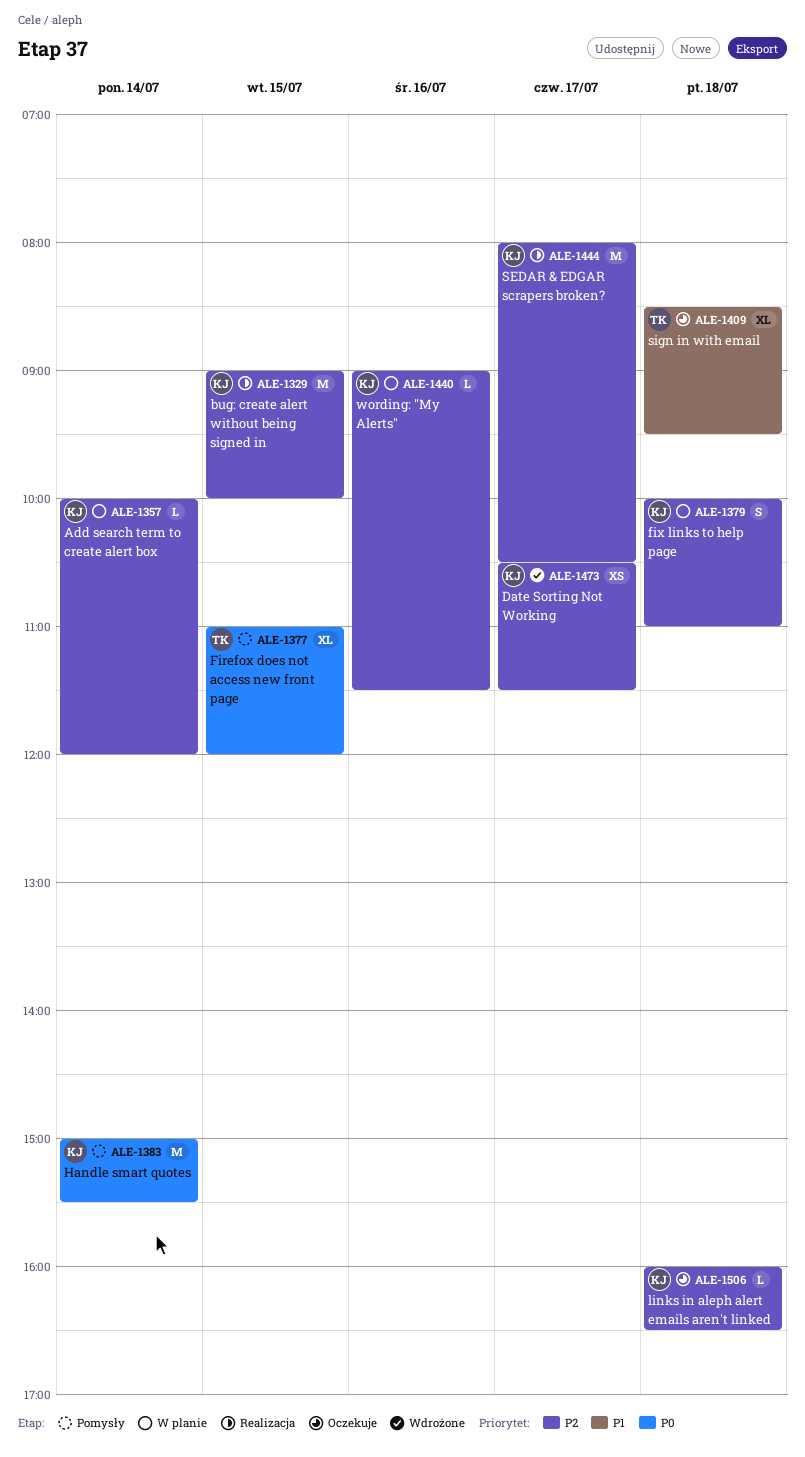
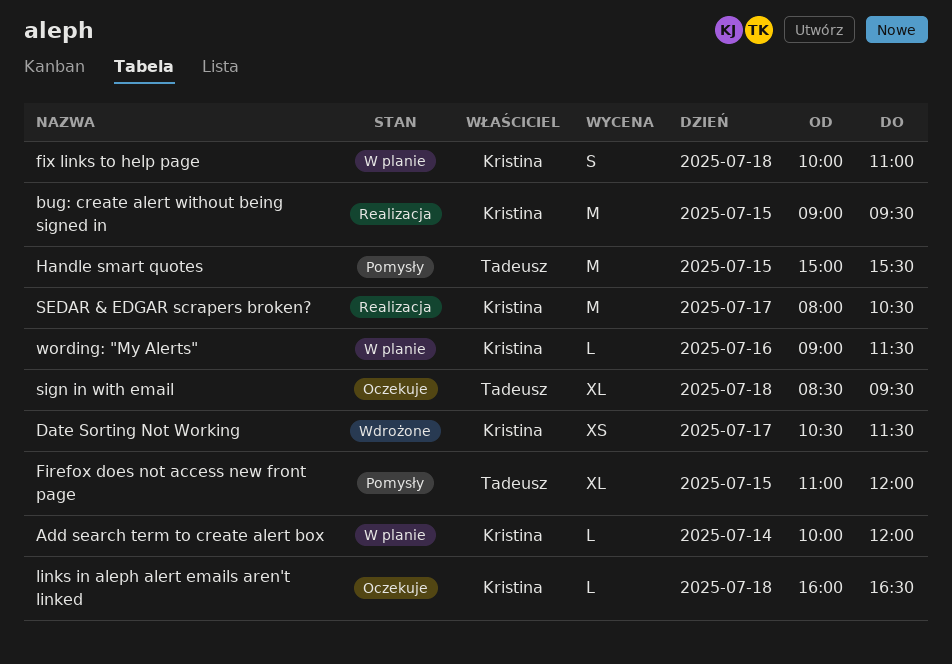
bug: create alert without being signed in, ends: 10:00 -> 09:30
Handle smart quotes, owner: Kristina -> Tadeusz
Handle smart quotes, day: Jul 14 -> Jul 15

